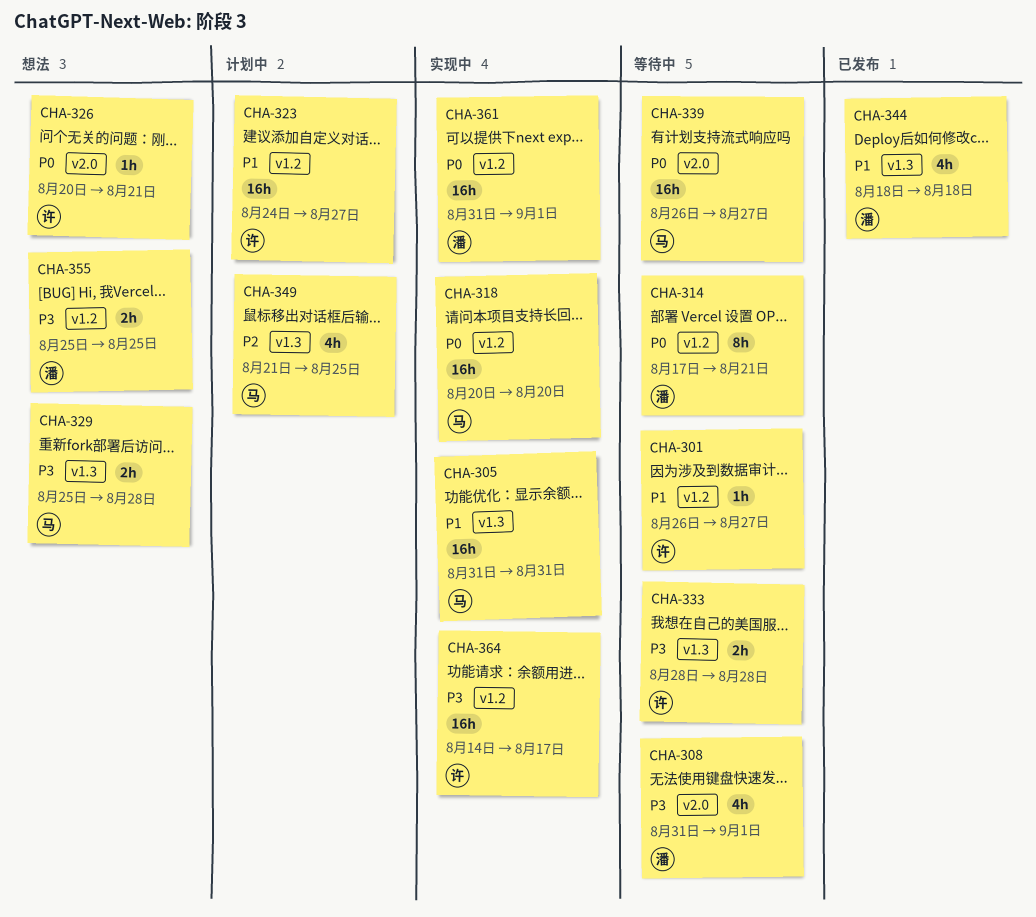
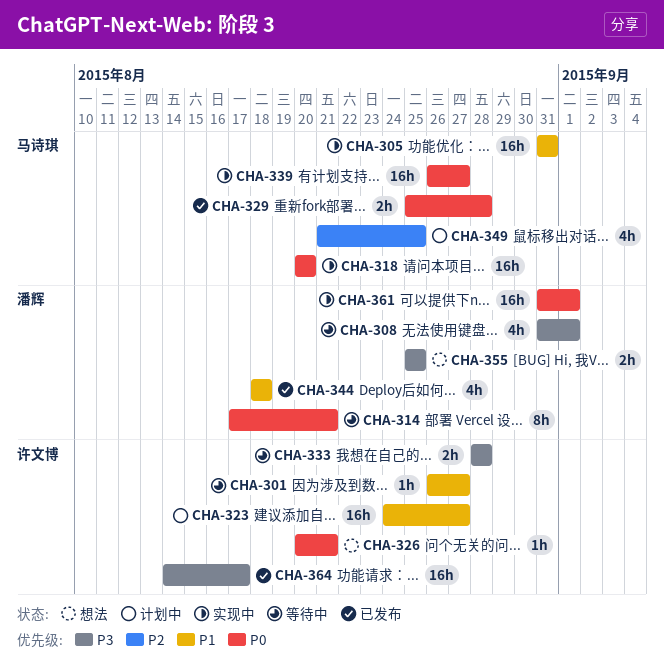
CHA-329, status: 想法 -> 已发布
CHA-329, priority: P3 -> P0
CHA-339, status: 等待中 -> 实现中
CHA-364, status: 实现中 -> 已发布

